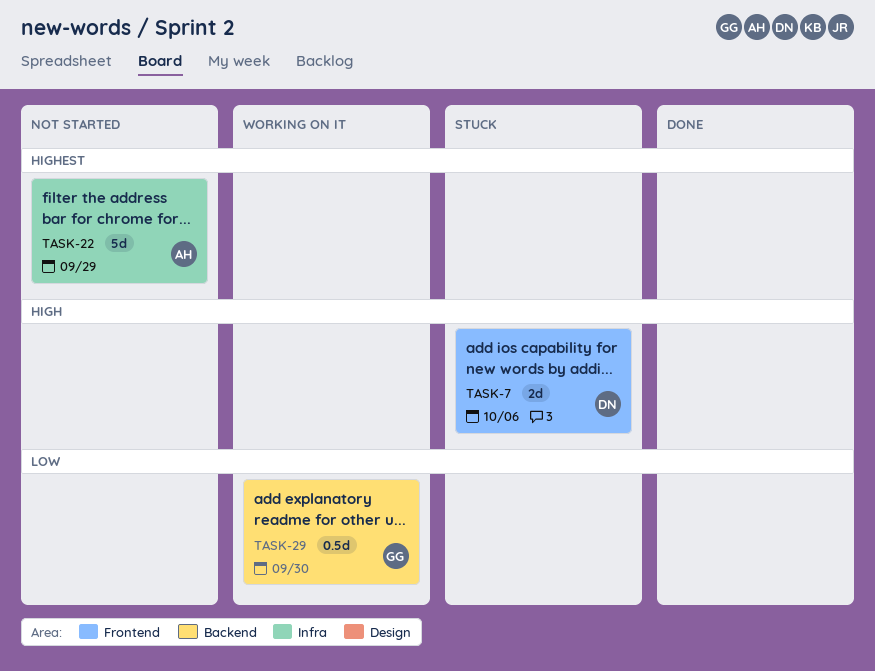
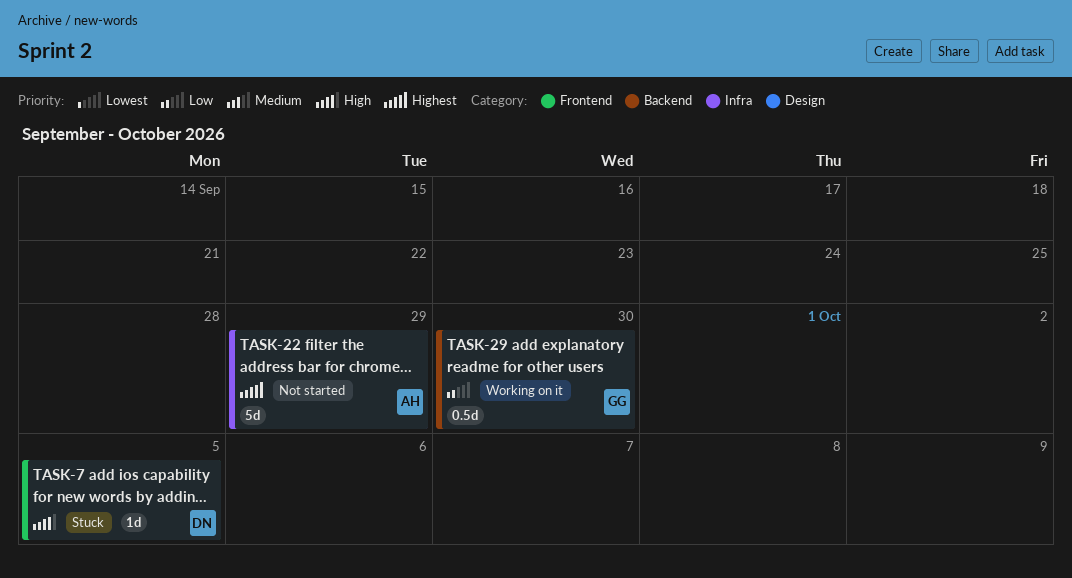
TASK-7, estimate: 2d -> 1d
TASK-7, due: Oct 6 -> Oct 5

